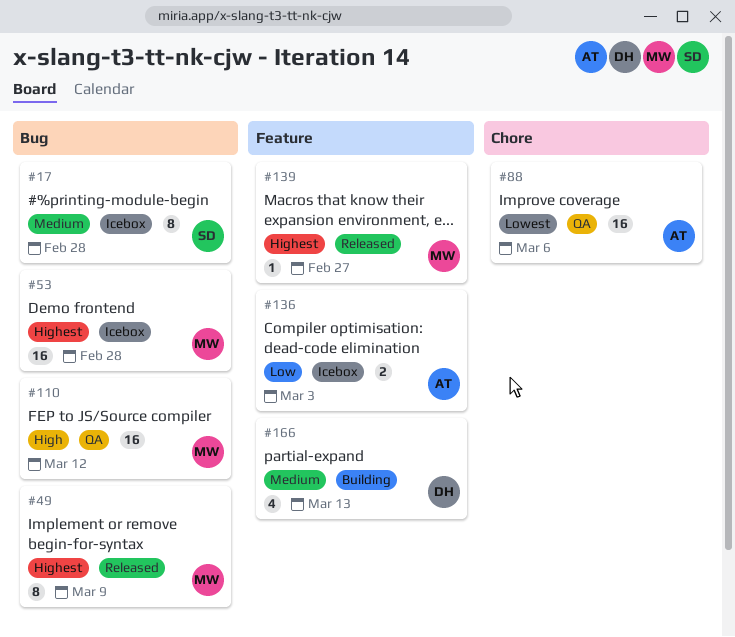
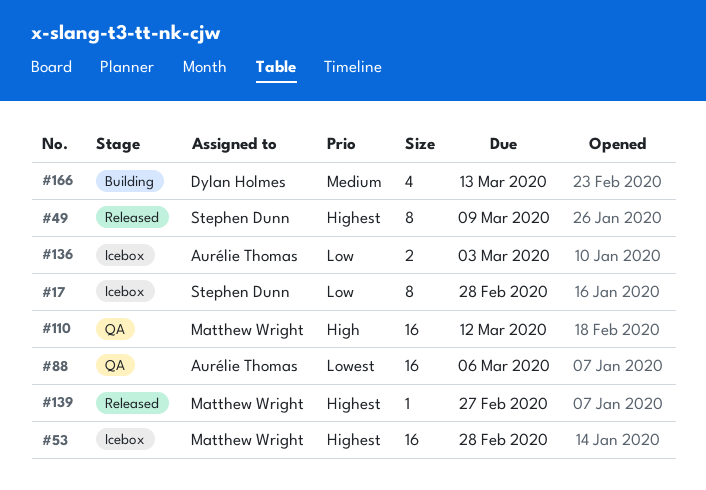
#17, priority: Medium -> Low
#49, owner: Matthew Wright -> Stephen Dunn

